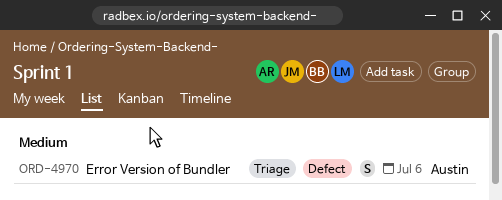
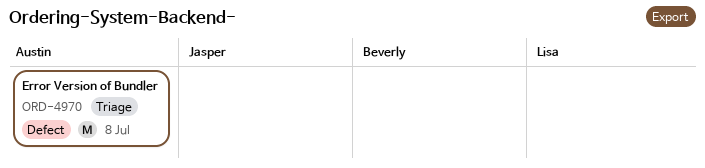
ORD-4970, estimate: S -> M
ORD-4970, due: Jul 6 -> Jul 8

